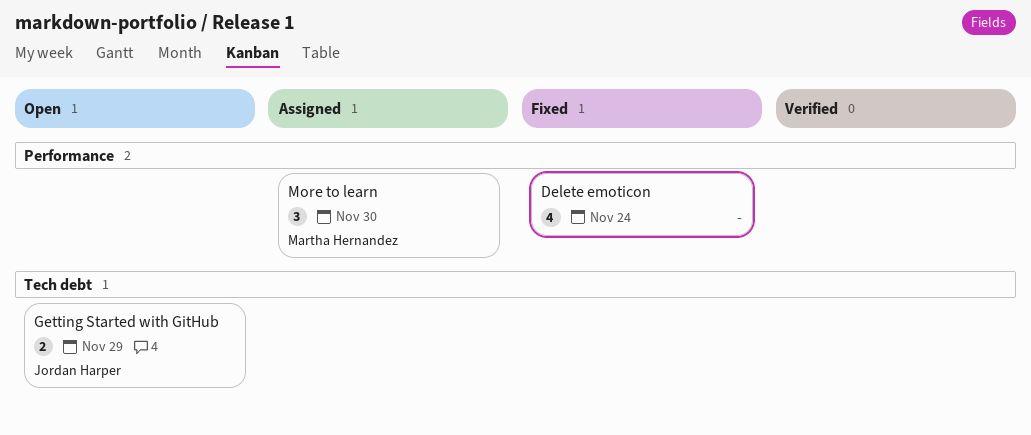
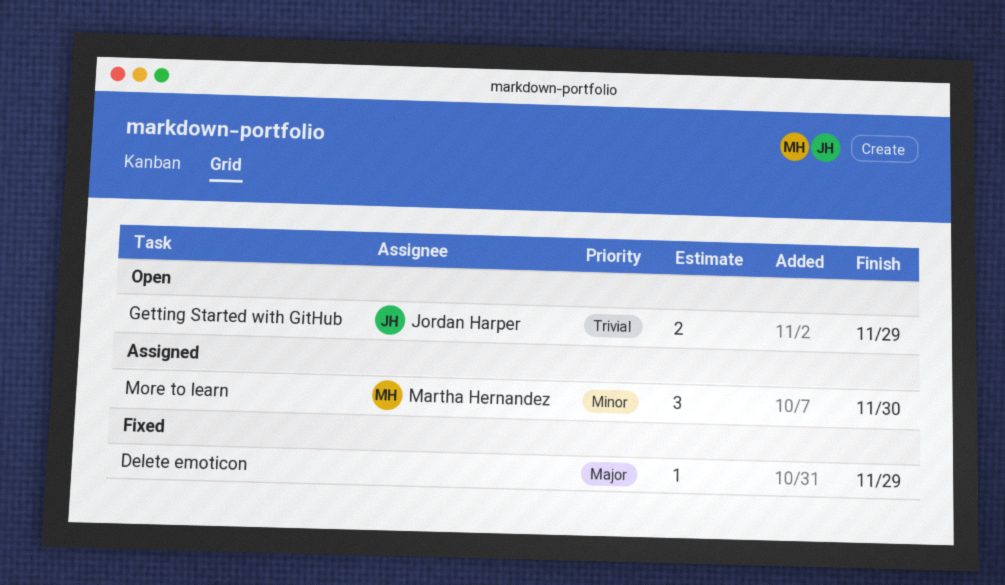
Delete emoticon, estimate: 4 -> 1
Delete emoticon, due: Nov 24 -> Nov 29

